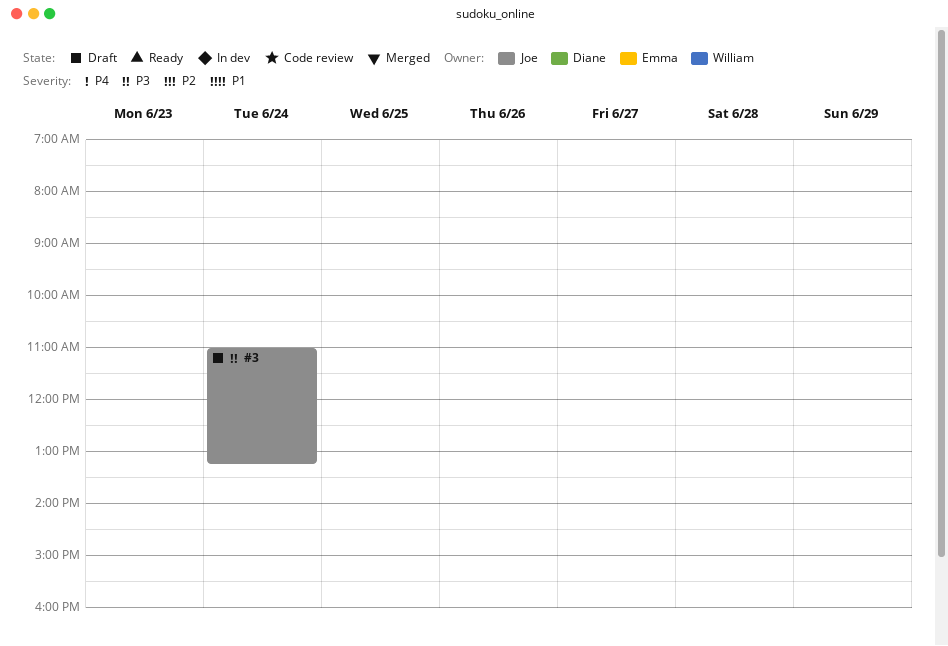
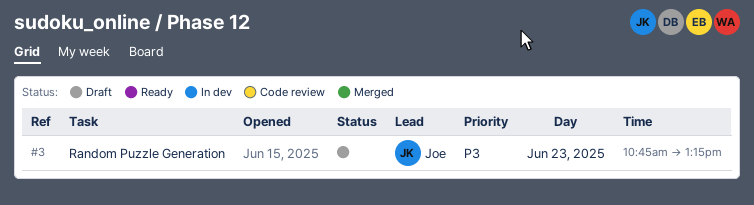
#3, day: Jun 24 -> Jun 23
#3, begins: 11:00 -> 10:45

